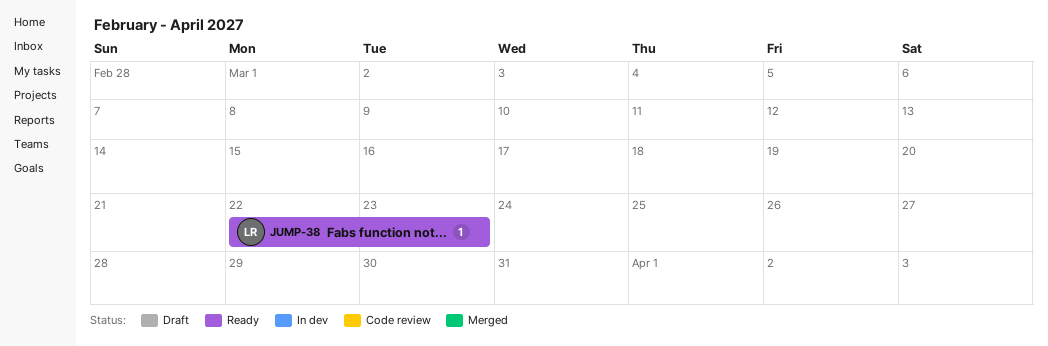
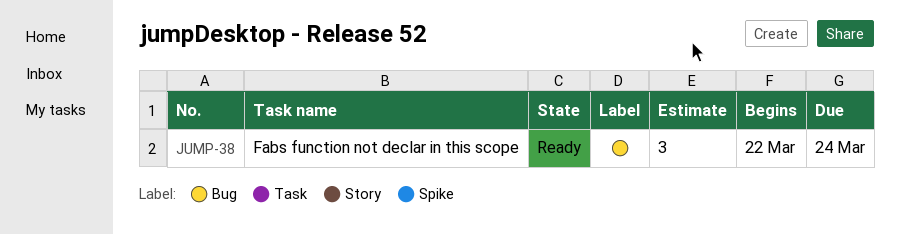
JUMP-38, estimate: 1 -> 3
JUMP-38, due: Mar 23 -> Mar 24

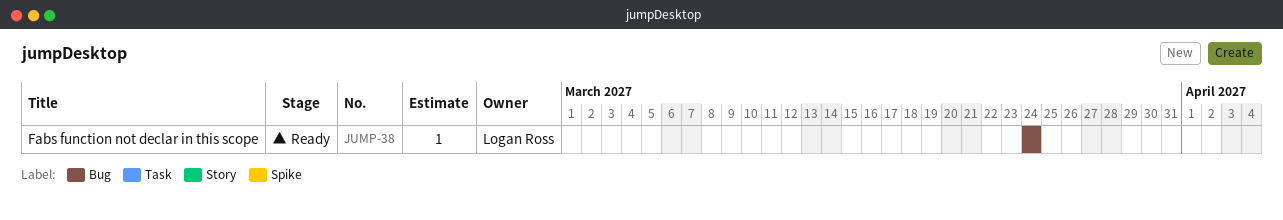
JUMP-38, estimate: 3 -> 1
JUMP-38, start: Mar 22 -> Mar 24

